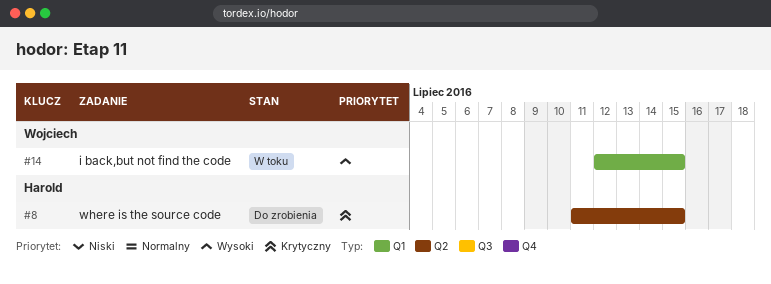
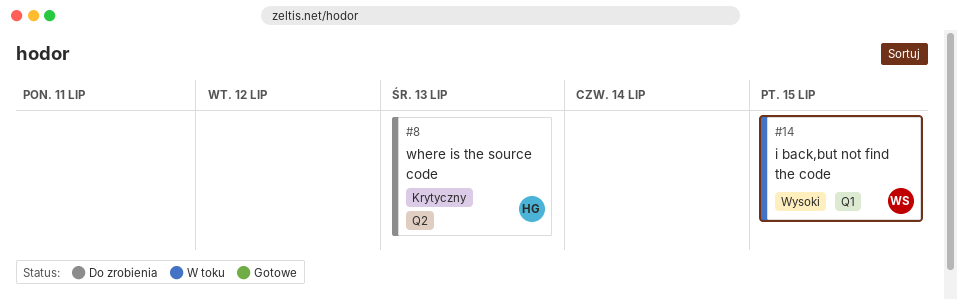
#8, due: Jul 15 -> Jul 13

